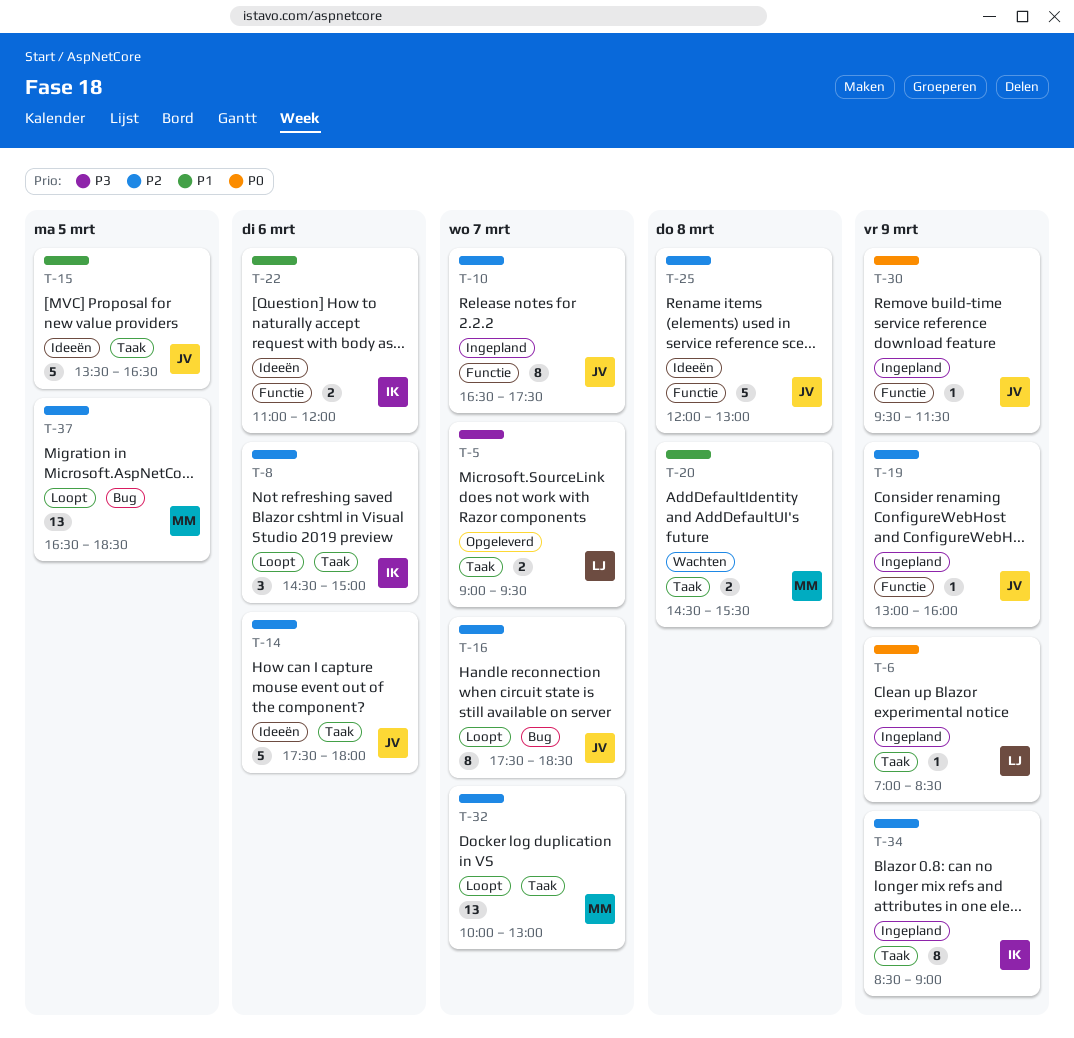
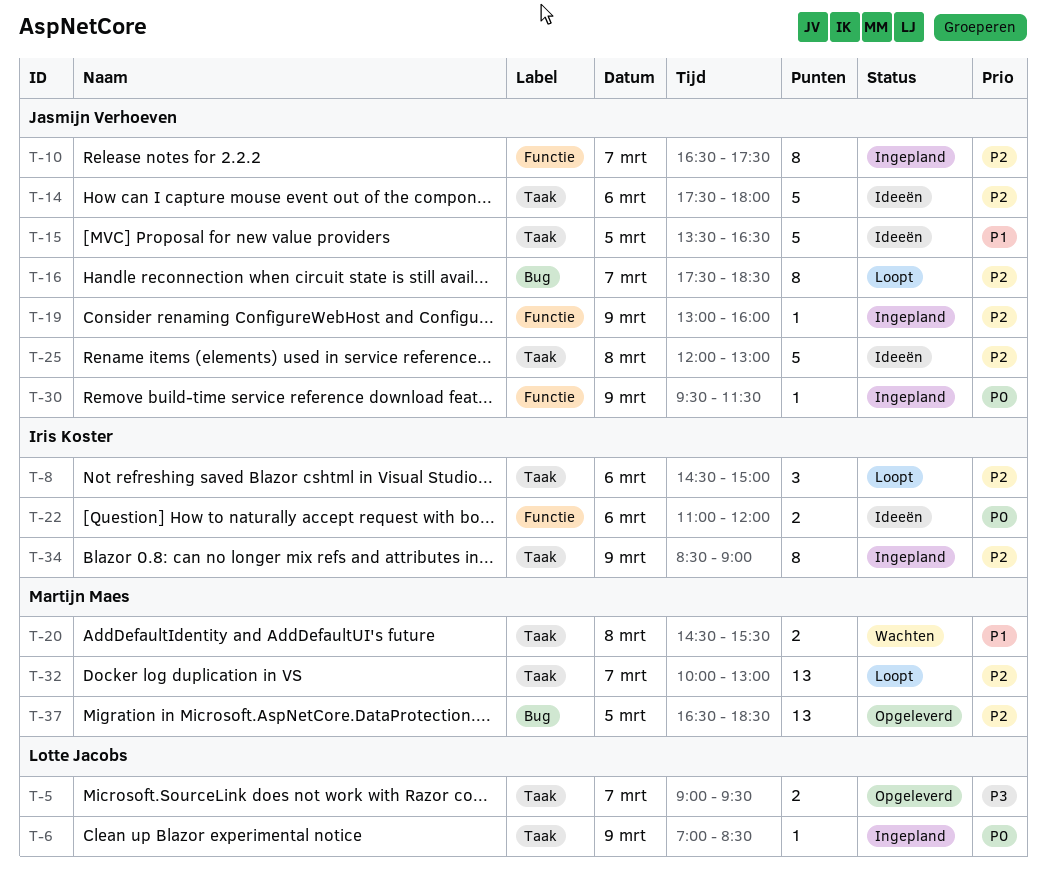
T-22, priority: P1 -> P0
T-25, label: Functie -> Taak
T-37, status: Loopt -> Opgeleverd

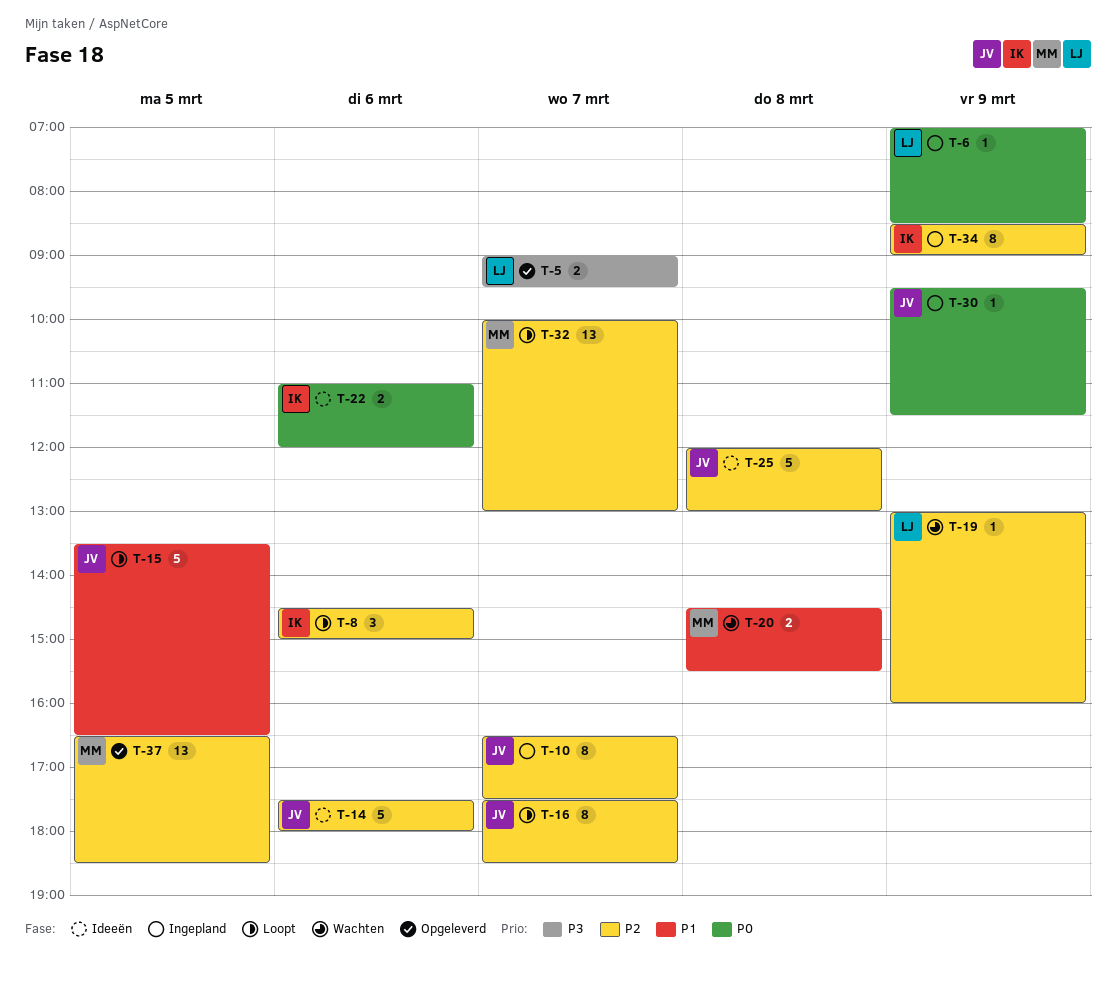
T-15, status: Ideeën -> Loopt
T-19, status: Ingepland -> Wachten
T-19, owner: Jasmijn Verhoeven -> Lotte Jacobs

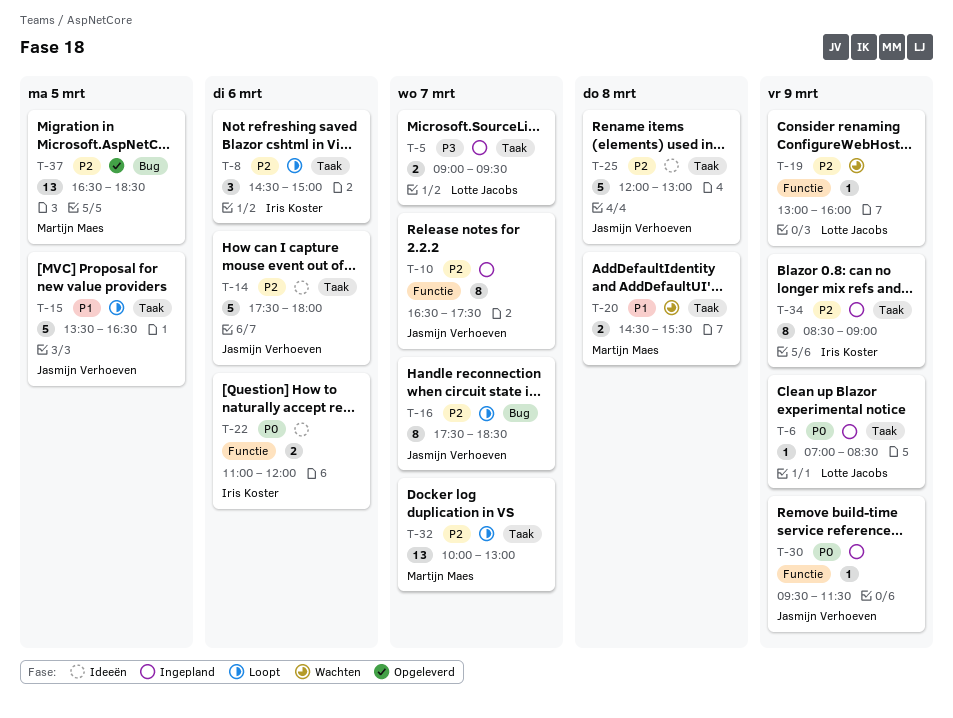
T-5, status: Opgeleverd -> Ingepland

